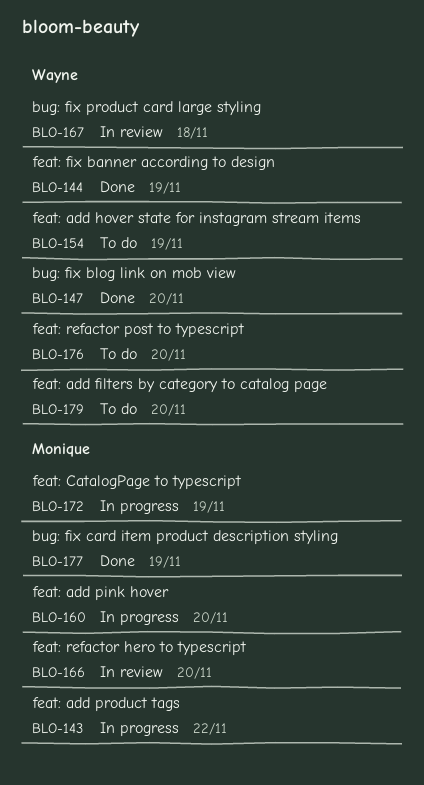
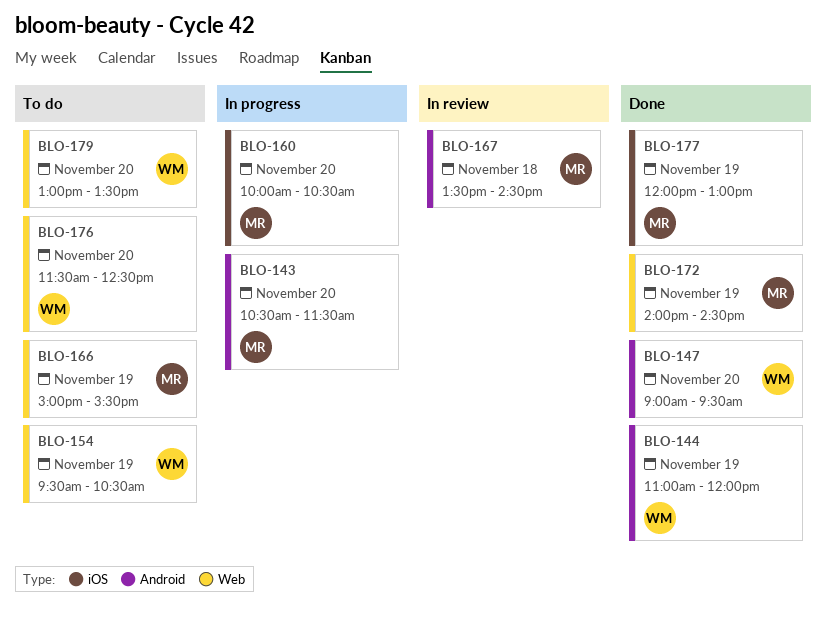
BLO-143, day: Nov 22 -> Nov 20
BLO-166, status: In review -> To do
BLO-166, day: Nov 20 -> Nov 19
BLO-167, owner: Wayne -> Monique
BLO-172, status: In progress -> Done

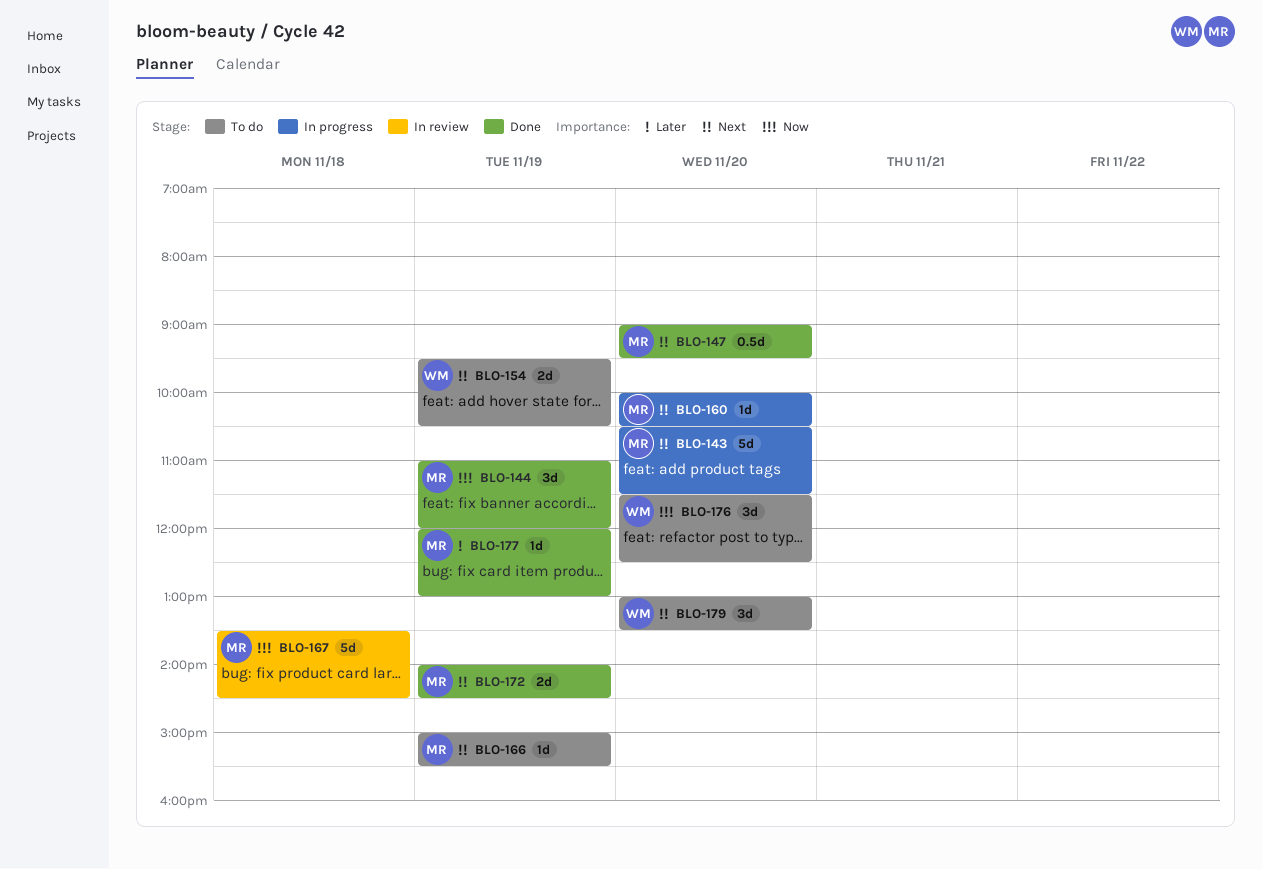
BLO-144, owner: WM -> MR
BLO-147, owner: WM -> MR

